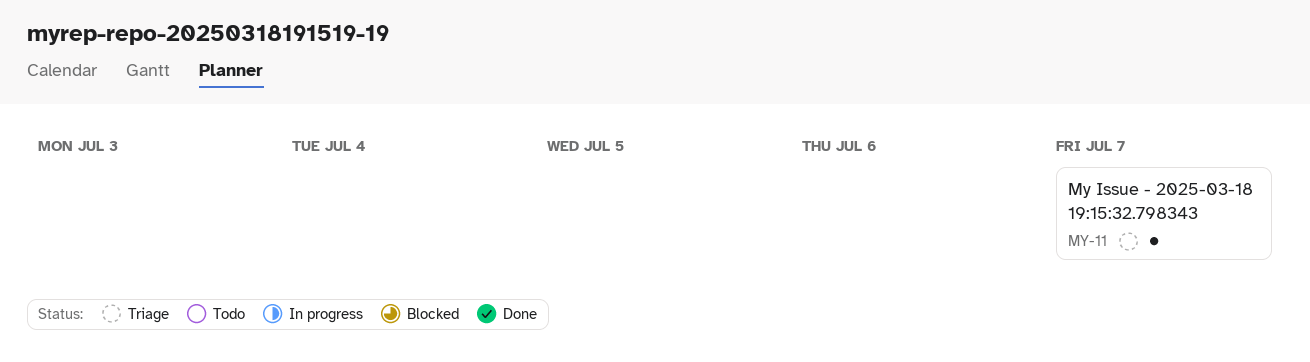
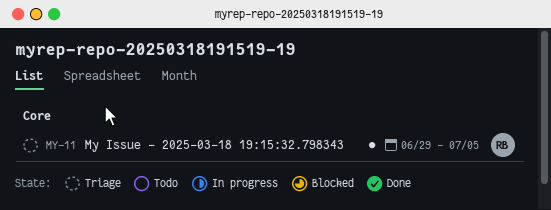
MY-11, due: Jul 7 -> Jul 5

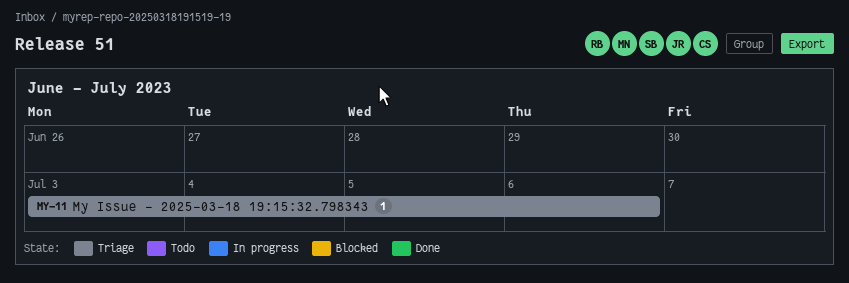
MY-11, start: Jun 29 -> Jul 3
MY-11, due: Jul 5 -> Jul 6

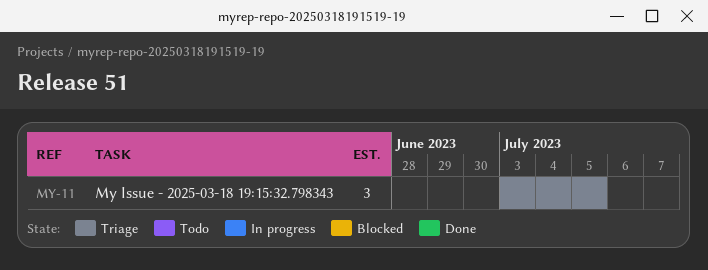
MY-11, estimate: 1 -> 3
MY-11, due: Jul 6 -> Jul 5

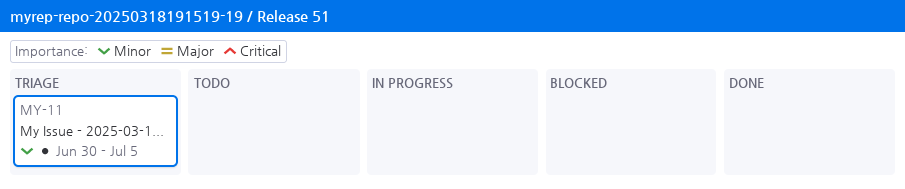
MY-11, estimate: 3 -> 1
MY-11, start: Jul 3 -> Jun 30

